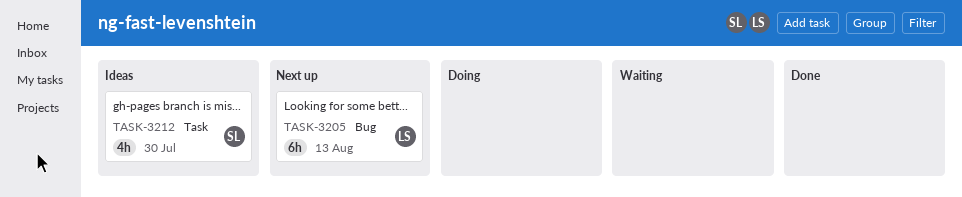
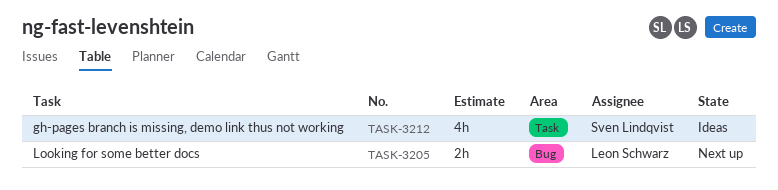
TASK-3205, estimate: 6h -> 2h

